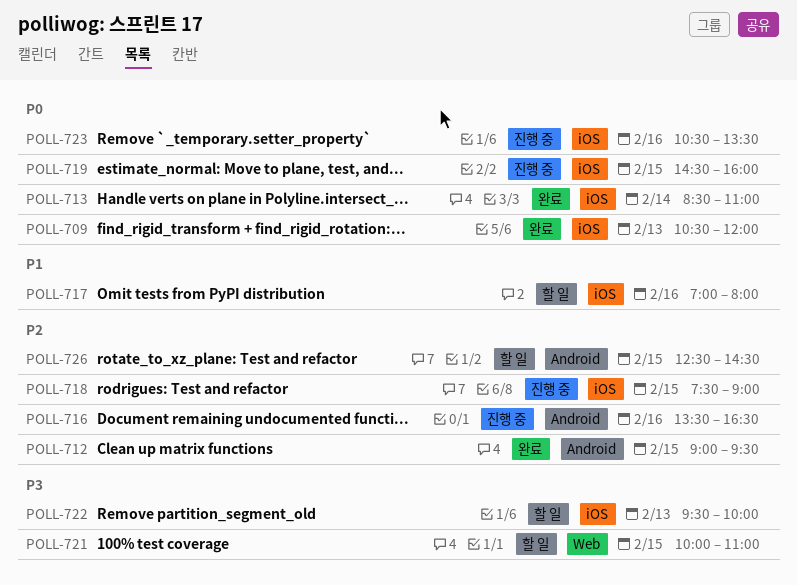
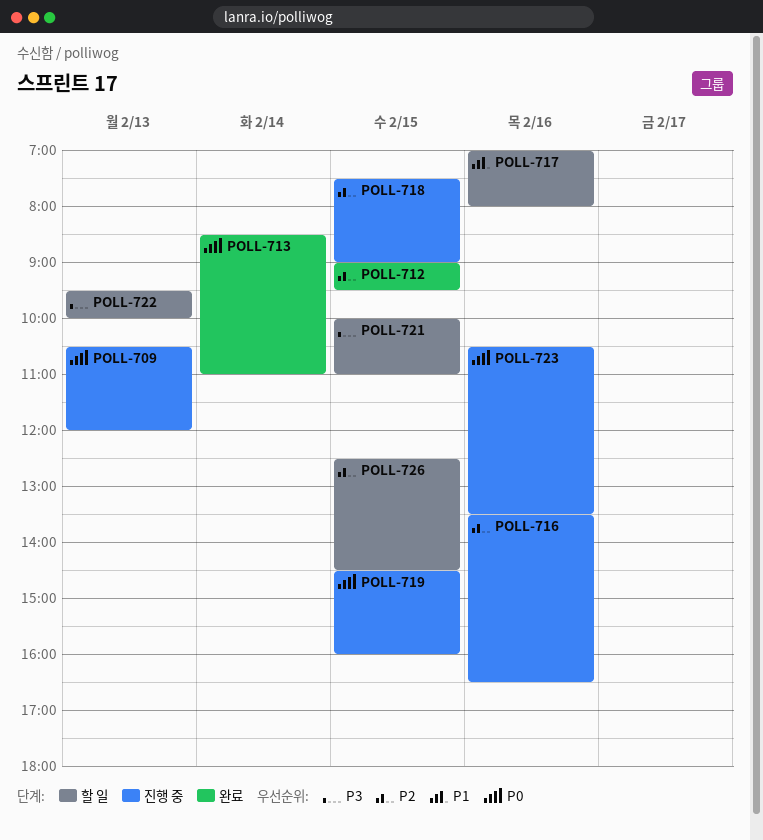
POLL-709, status: 완료 -> 진행 중

